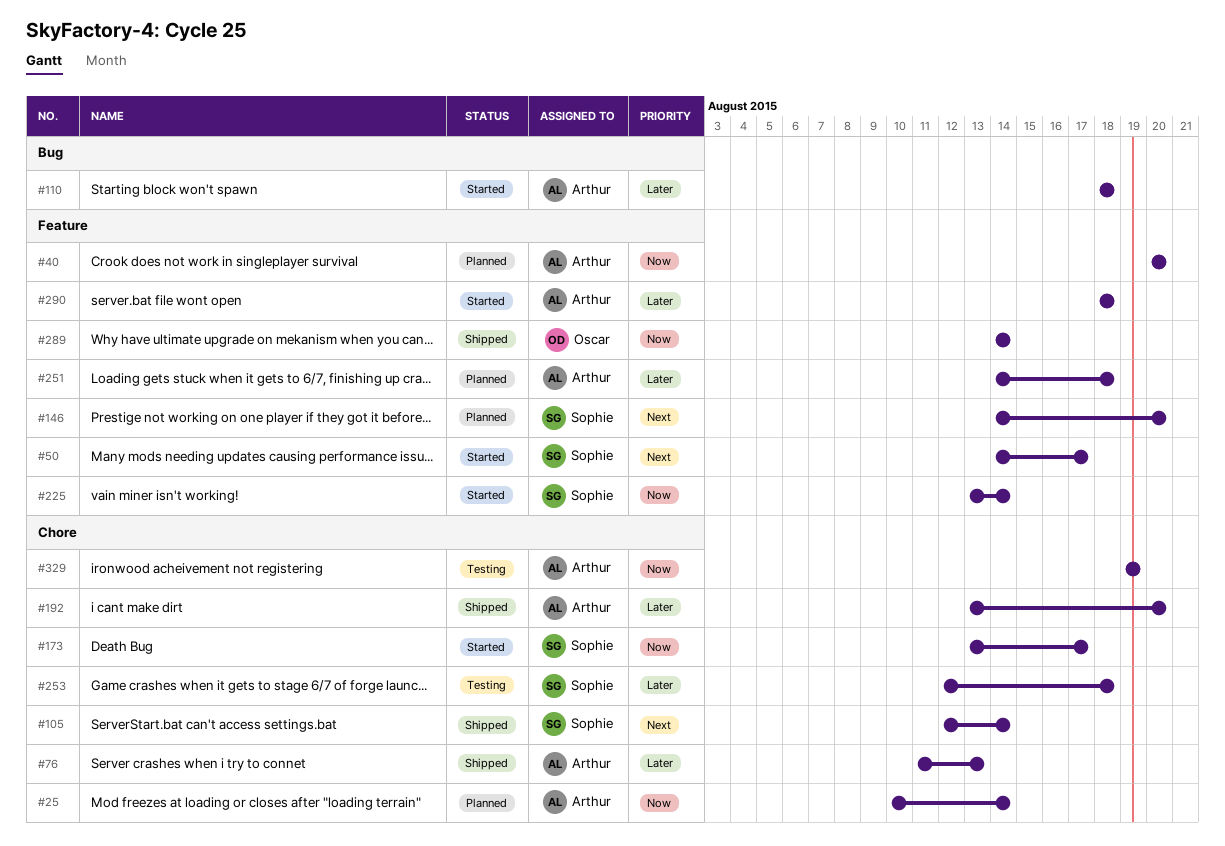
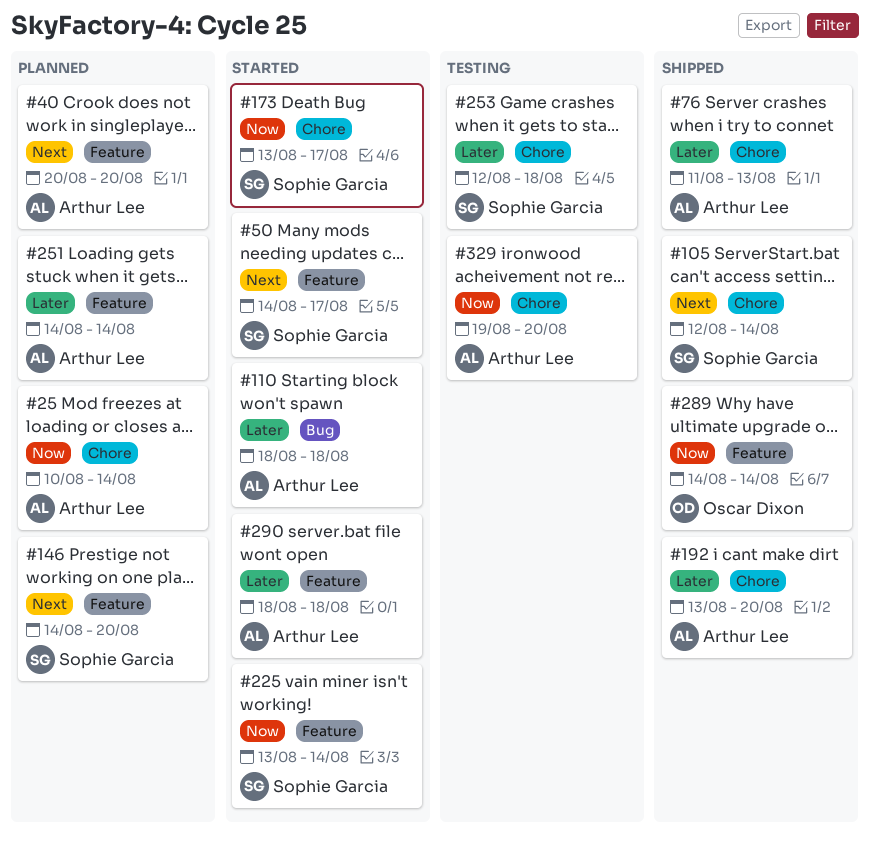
#40, priority: Now -> Next
#251, due: Aug 18 -> Aug 14
#329, due: Aug 19 -> Aug 20

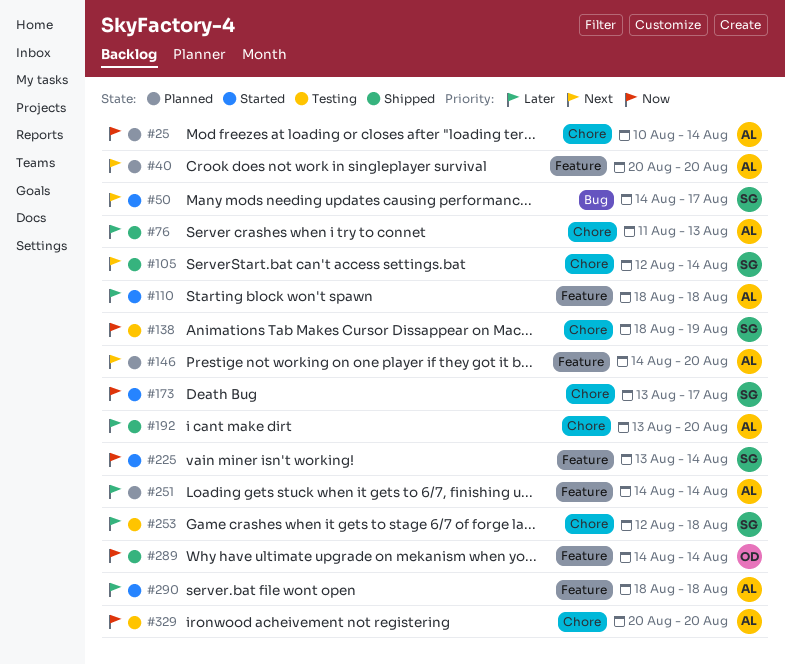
#50, label: Feature -> Bug
#110, label: Bug -> Feature
#138: none -> present
#146, owner: Sophie Garcia -> Arthur Lee
#329, start: Aug 19 -> Aug 20

